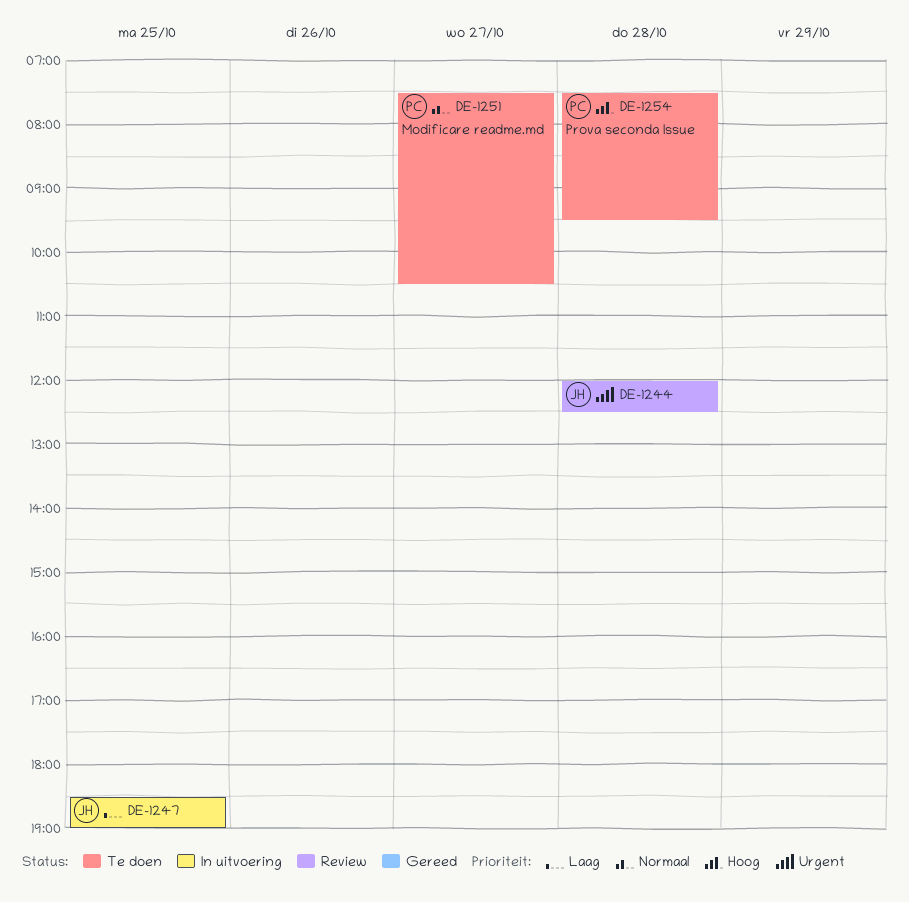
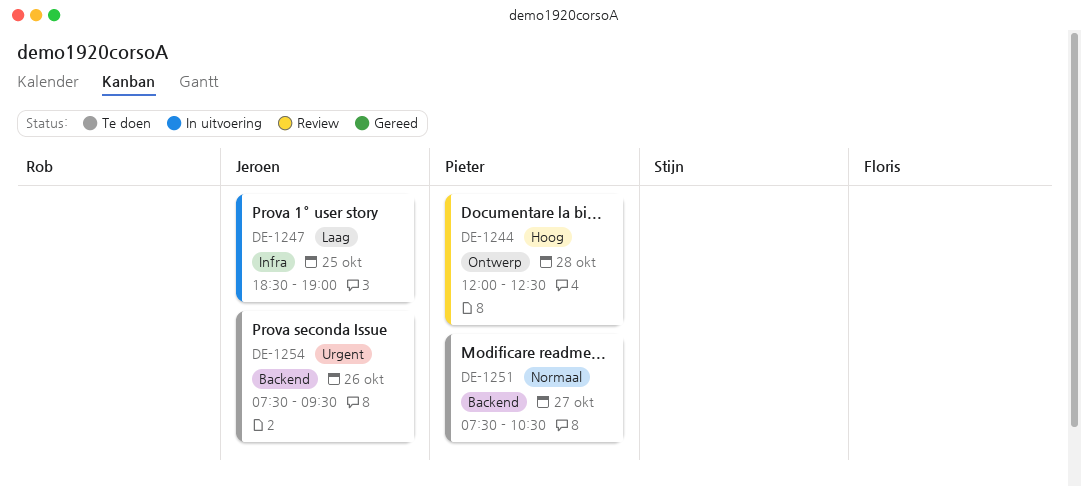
DE-1244, owner: Jeroen -> Pieter
DE-1244, priority: Urgent -> Hoog
DE-1254, owner: Pieter -> Jeroen
DE-1254, priority: Hoog -> Urgent
DE-1254, day: Oct 28 -> Oct 26

